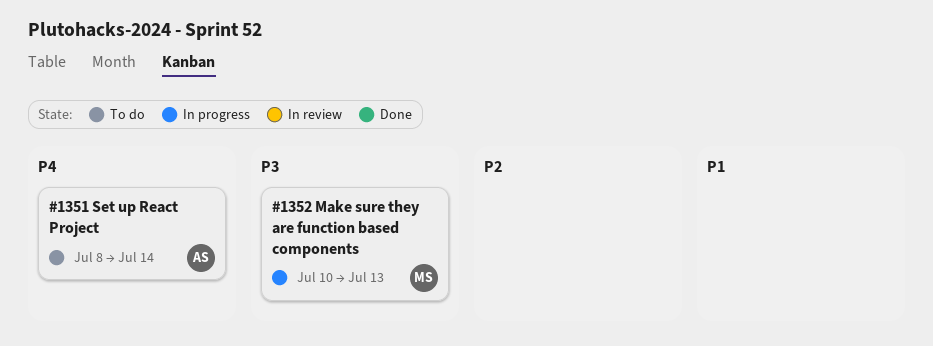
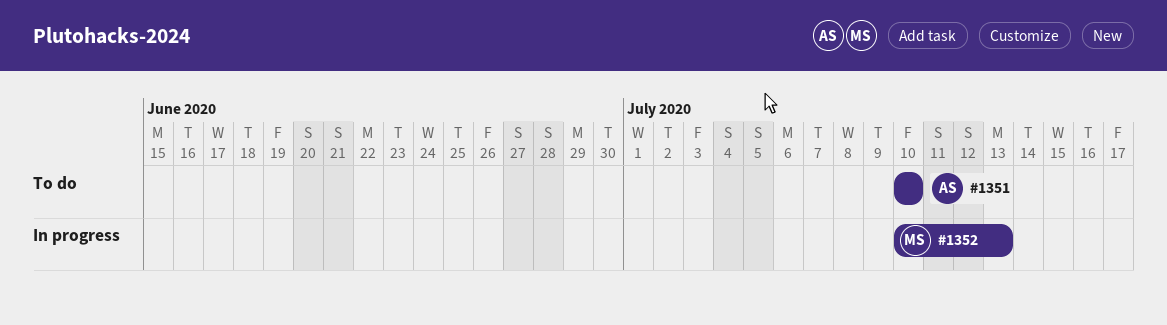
#1351, start: Jul 8 -> Jul 10
#1351, due: Jul 14 -> Jul 10

